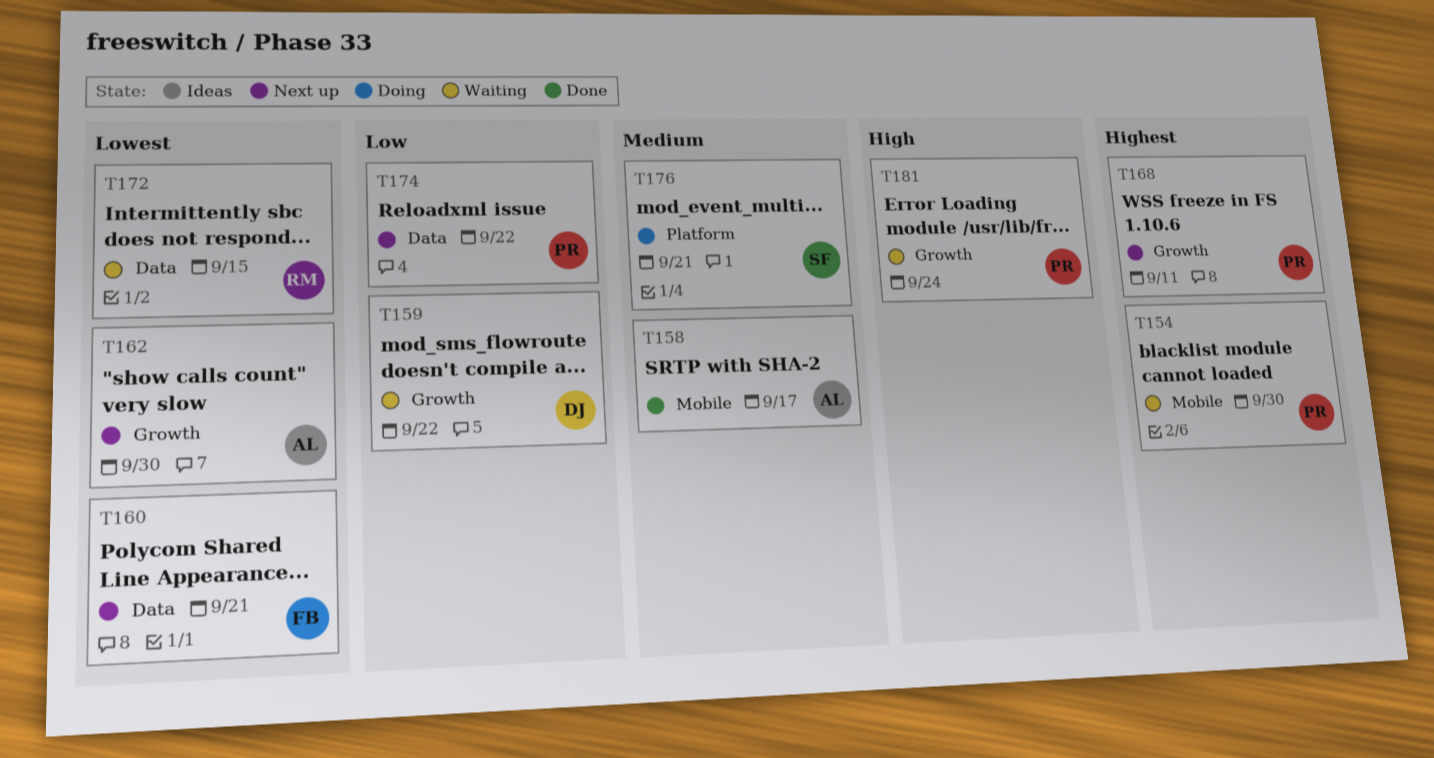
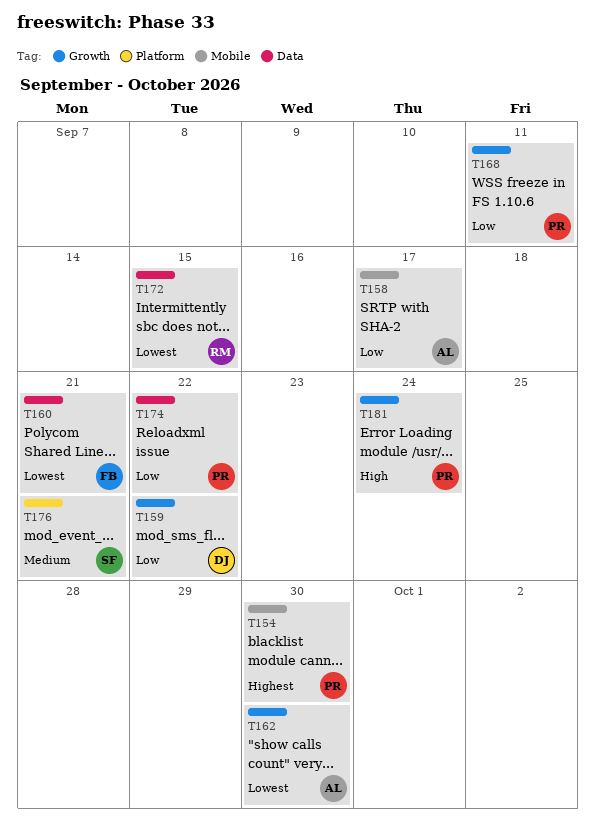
T158, priority: Medium -> Low
T168, priority: Highest -> Low

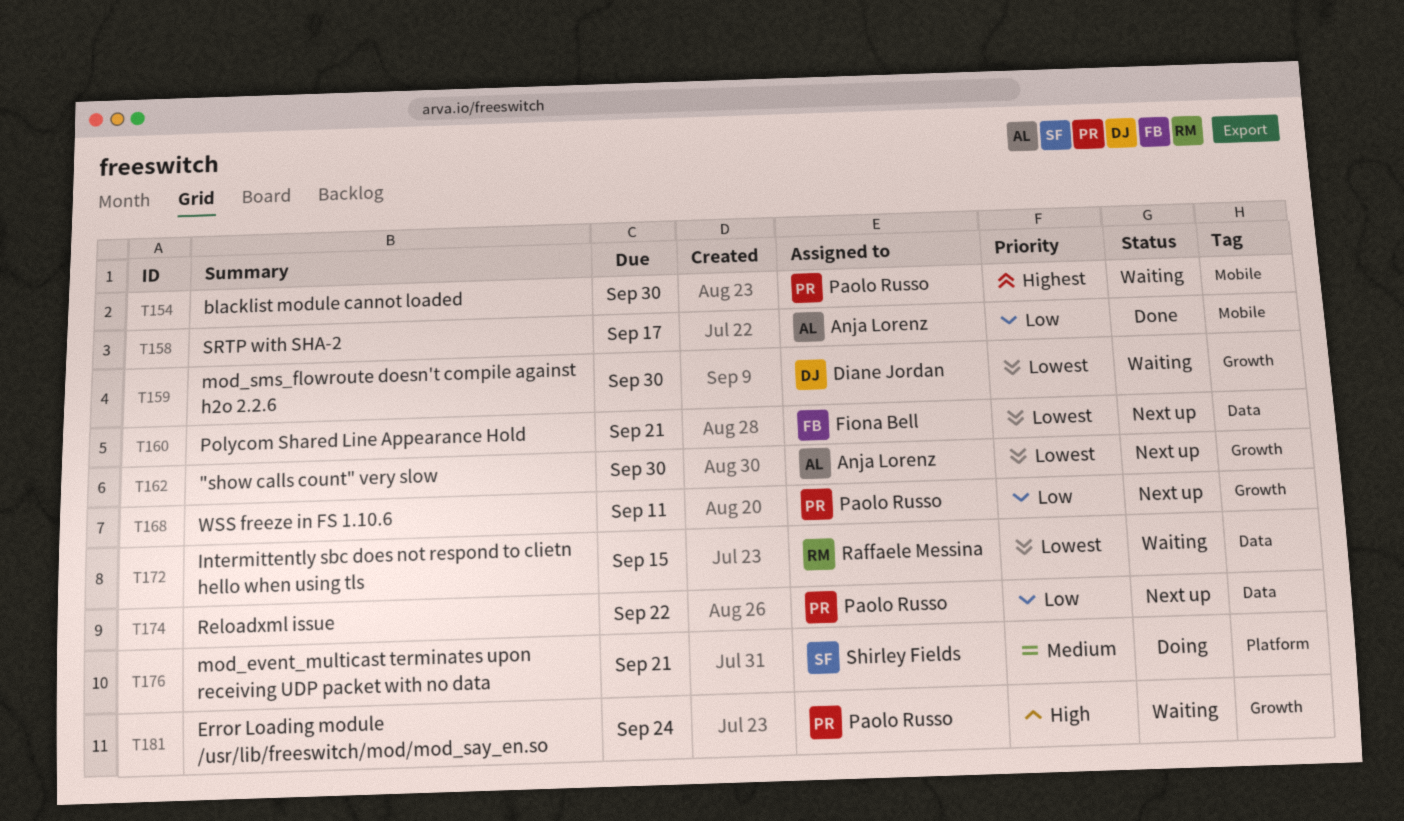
T159, priority: Low -> Lowest
T159, due: Sep 22 -> Sep 30

